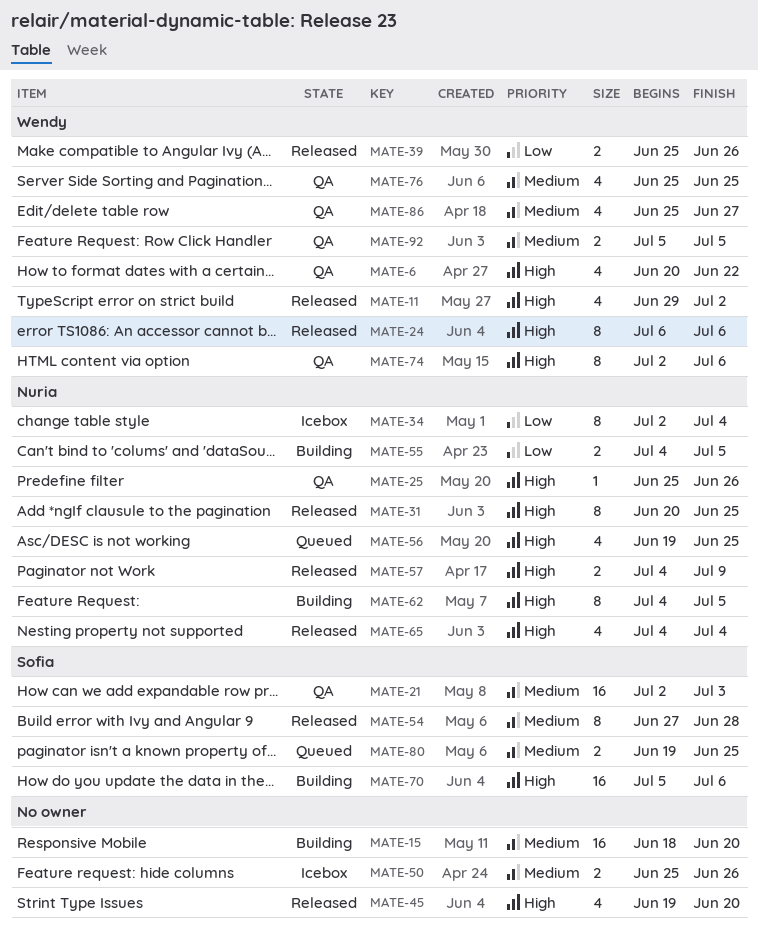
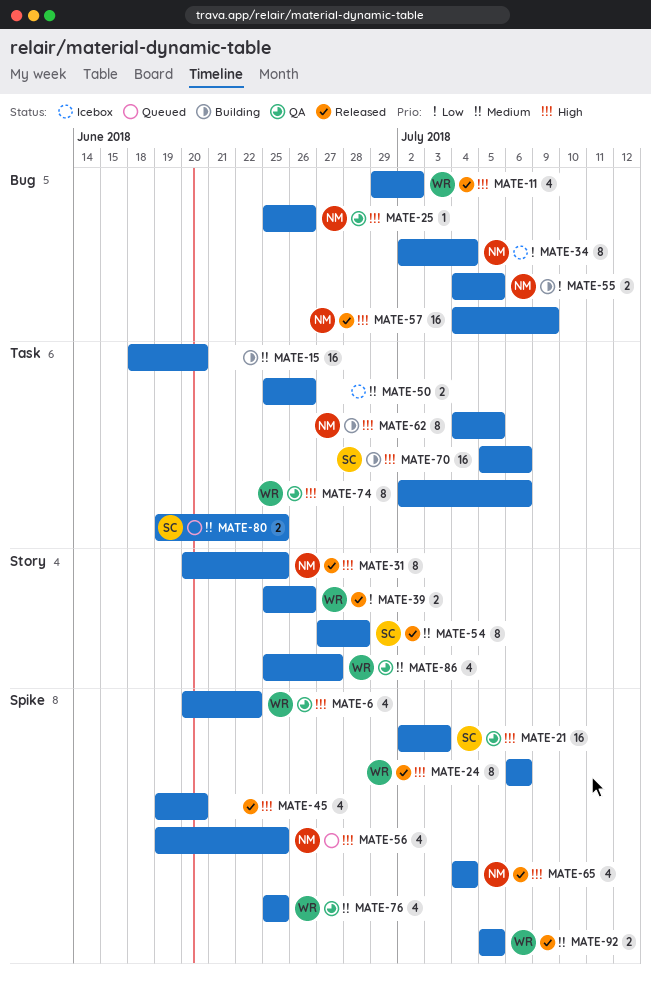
MATE-21, priority: Medium -> High
MATE-57, estimate: 2 -> 16
MATE-92, status: QA -> Released

